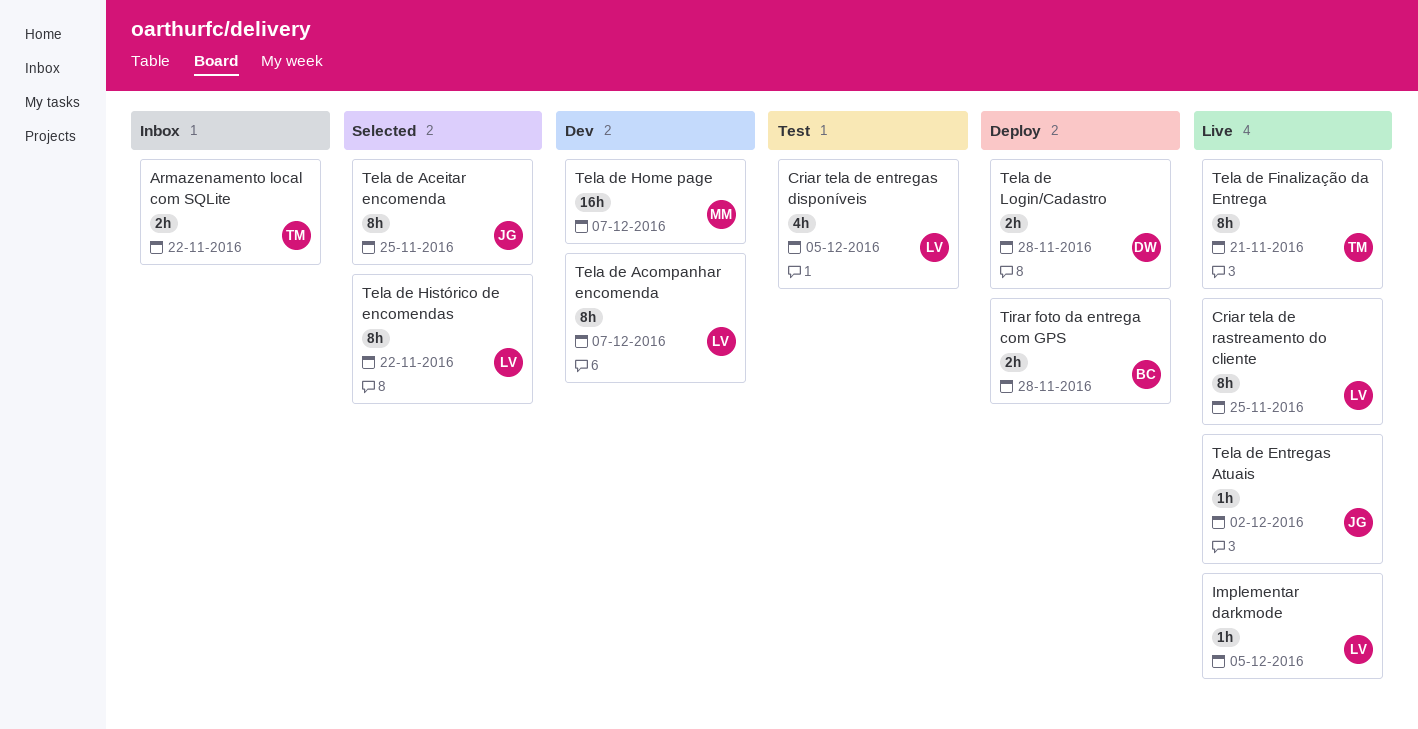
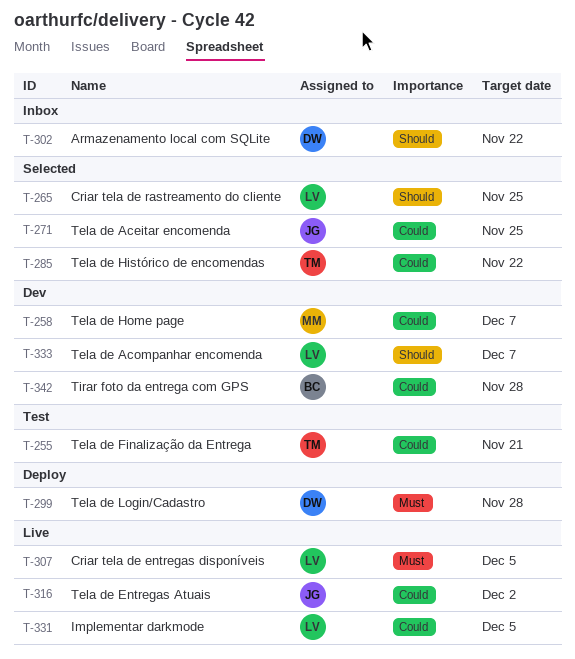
Armazenamento local com SQLite, owner: TM -> DW
Criar tela de entregas disponíveis, status: Test -> Live
Criar tela de rastreamento do cliente, status: Live -> Selected
Tela de Finalização da Entrega, status: Live -> Test
Tela de Histórico de encomendas, owner: LV -> TM
Tirar foto da entrega com GPS, status: Deploy -> Dev

